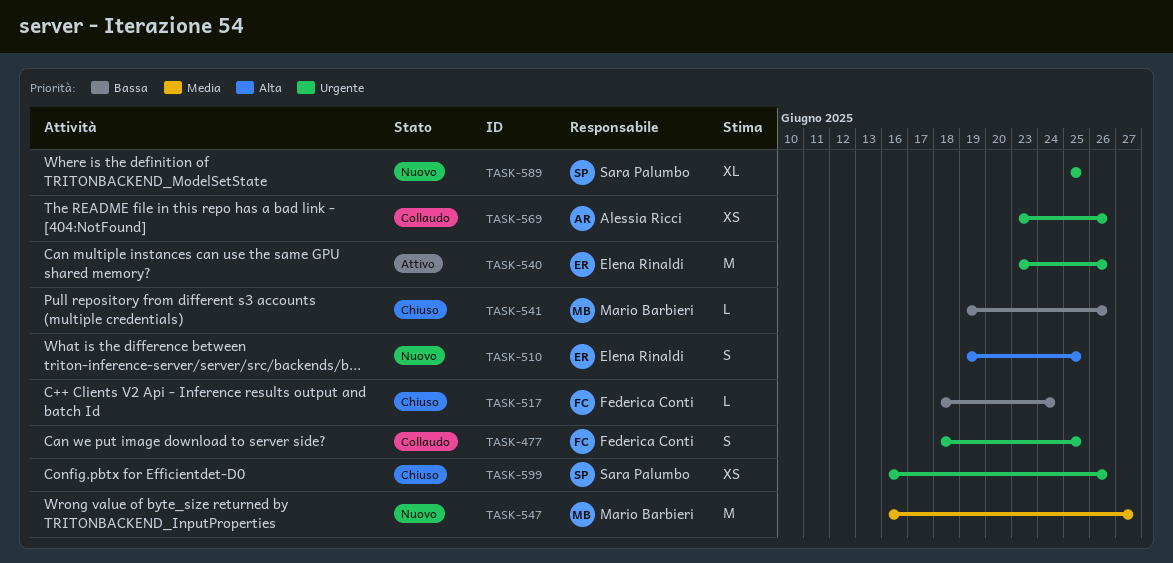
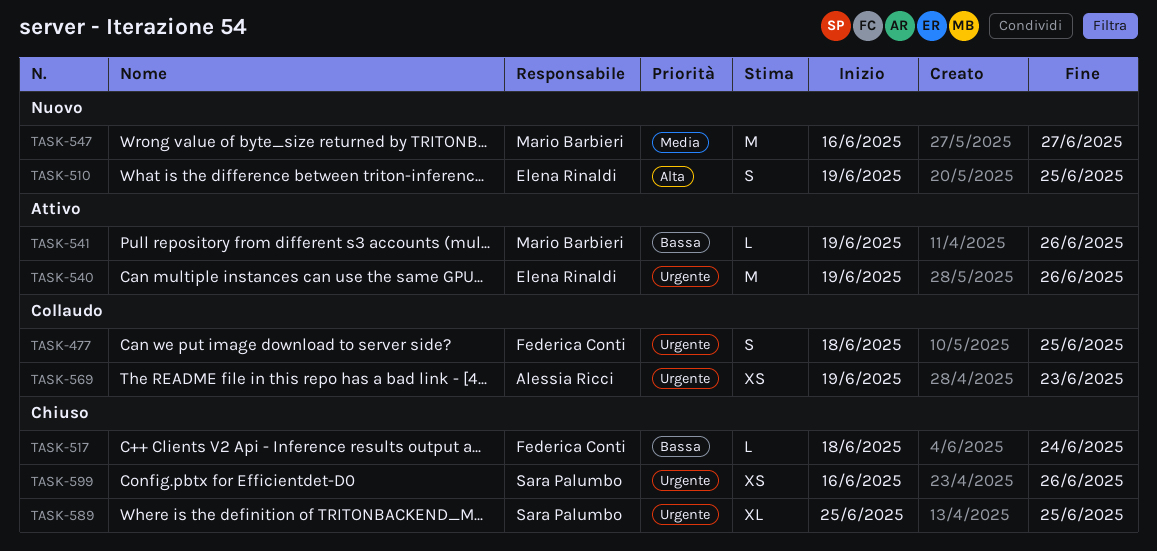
TASK-540, start: Jun 23 -> Jun 19
TASK-541, status: Chiuso -> Attivo
TASK-569, start: Jun 23 -> Jun 19
TASK-569, due: Jun 26 -> Jun 23
TASK-589, status: Nuovo -> Chiuso

